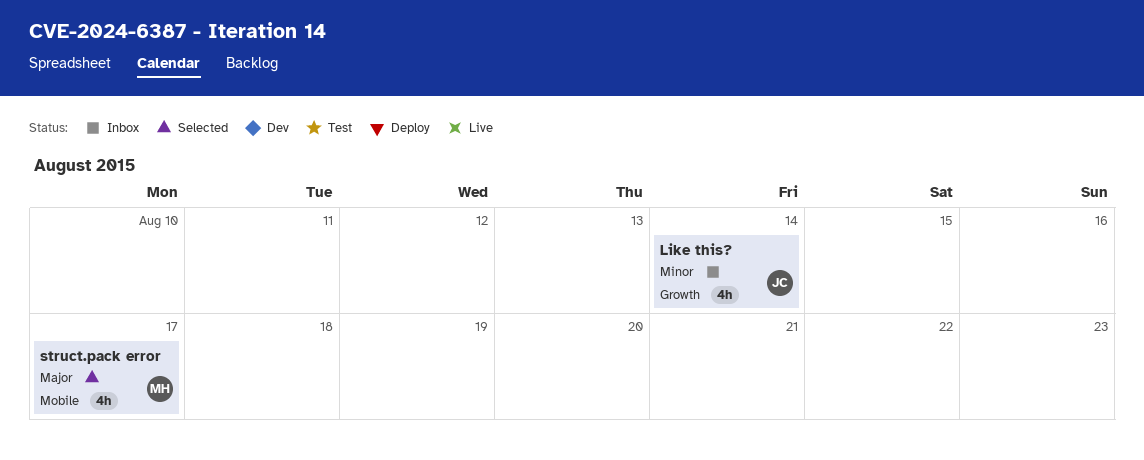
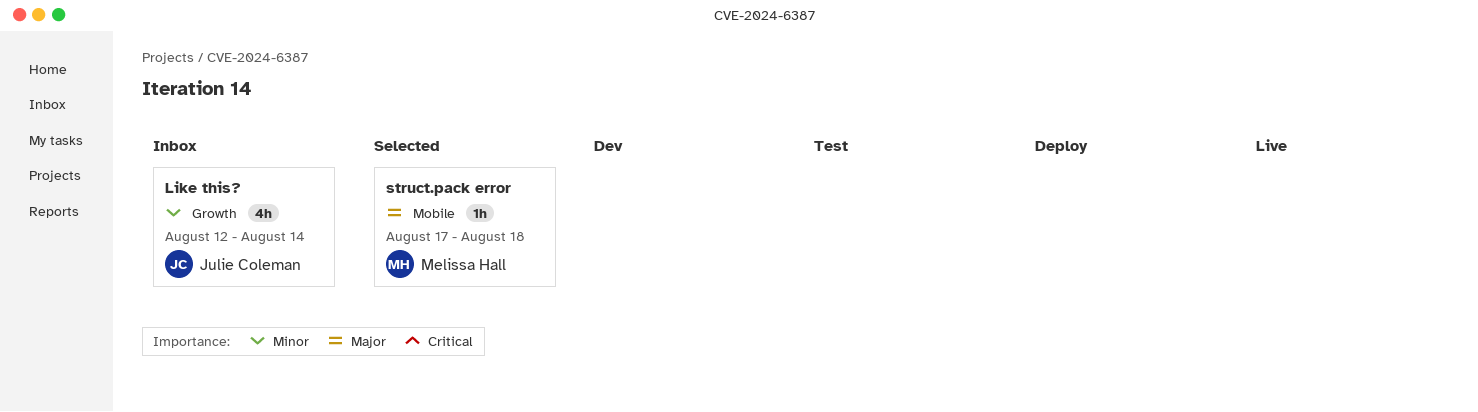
struct.pack error, estimate: 4h -> 1h
struct.pack error, due: Aug 17 -> Aug 18

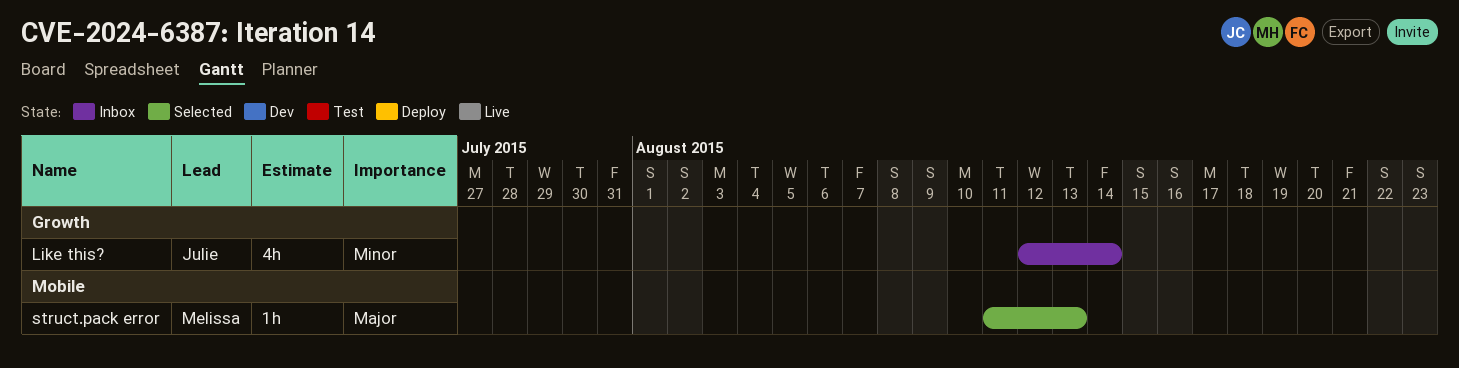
struct.pack error, start: Aug 17 -> Aug 11
struct.pack error, due: Aug 18 -> Aug 13

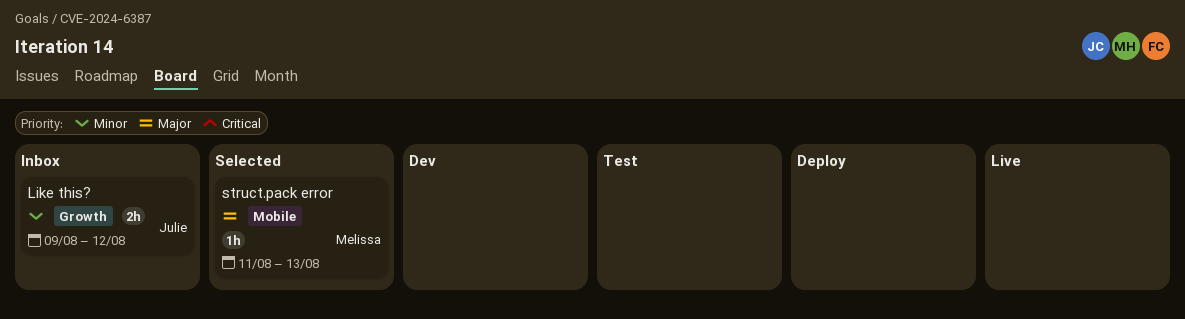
Like this?, estimate: 4h -> 2h
Like this?, start: Aug 12 -> Aug 9
Like this?, due: Aug 14 -> Aug 12

